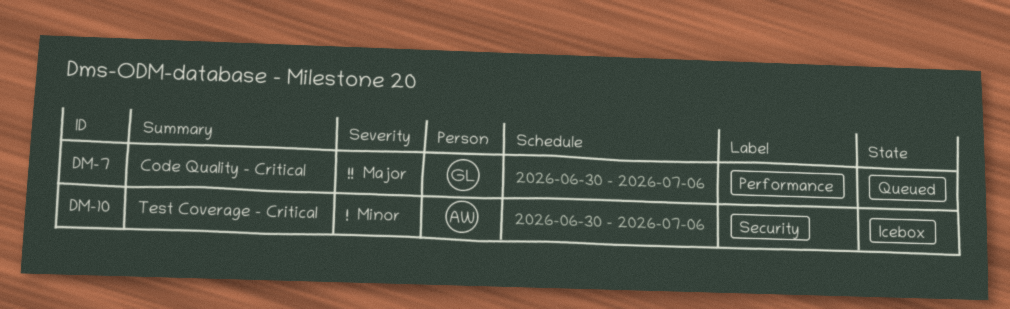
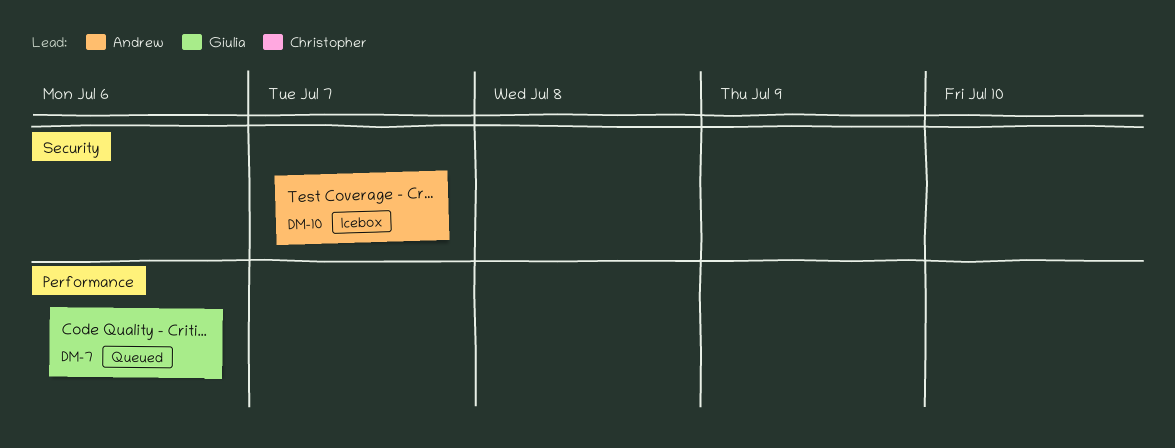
DM-10, due: Jul 6 -> Jul 7

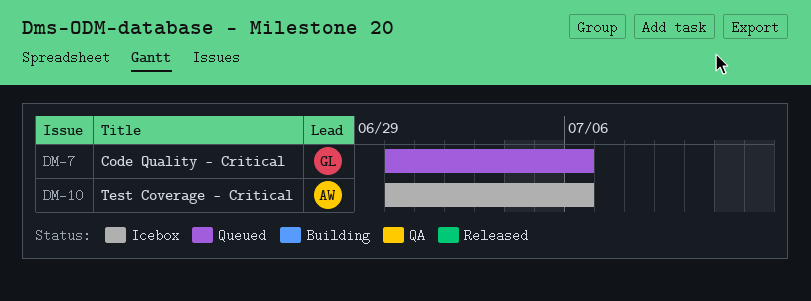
DM-10, due: Jul 7 -> Jul 6

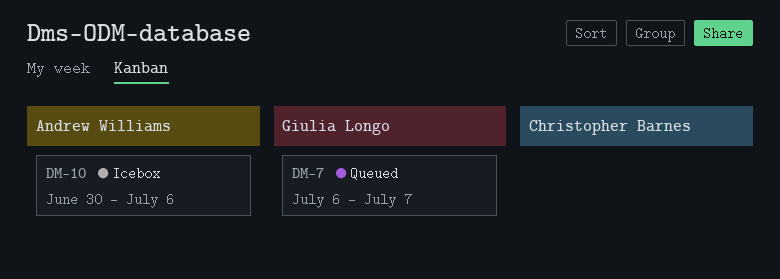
DM-7, start: Jun 30 -> Jul 6
DM-7, due: Jul 6 -> Jul 7

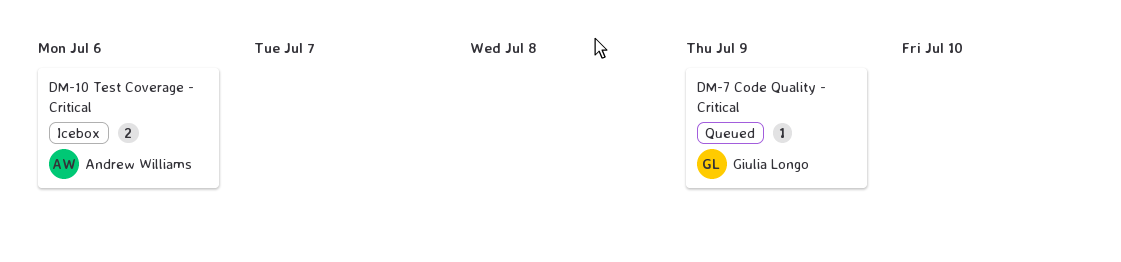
DM-7, due: Jul 7 -> Jul 9

